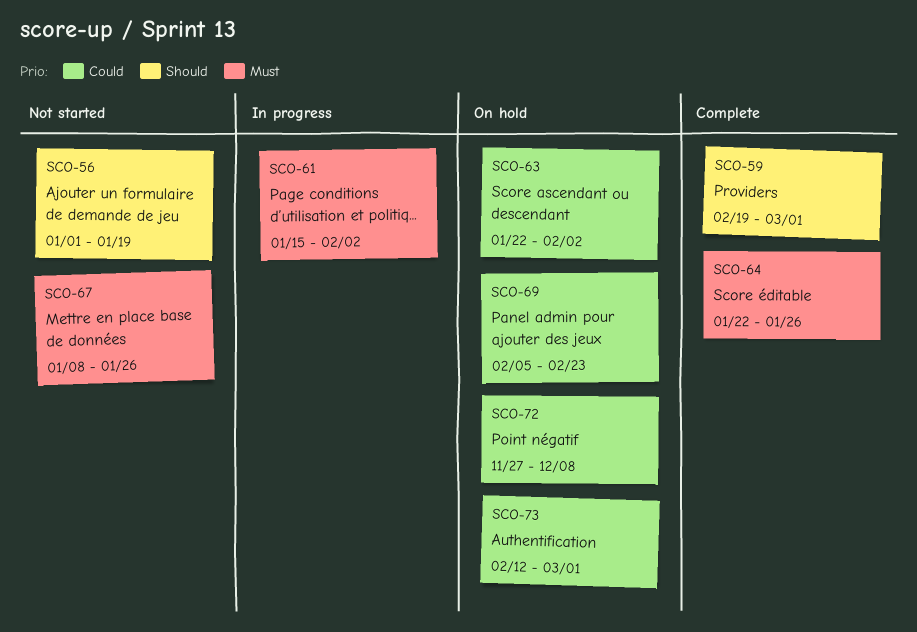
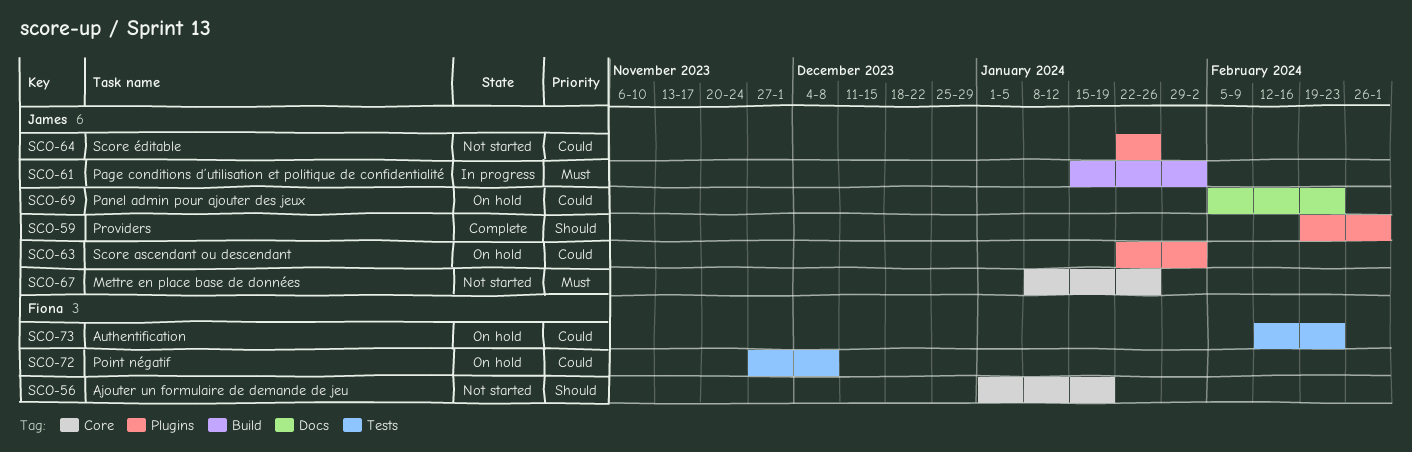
SCO-64, status: Complete -> Not started
SCO-64, priority: Must -> Could
SCO-73, due: Mar 1 -> Feb 23

